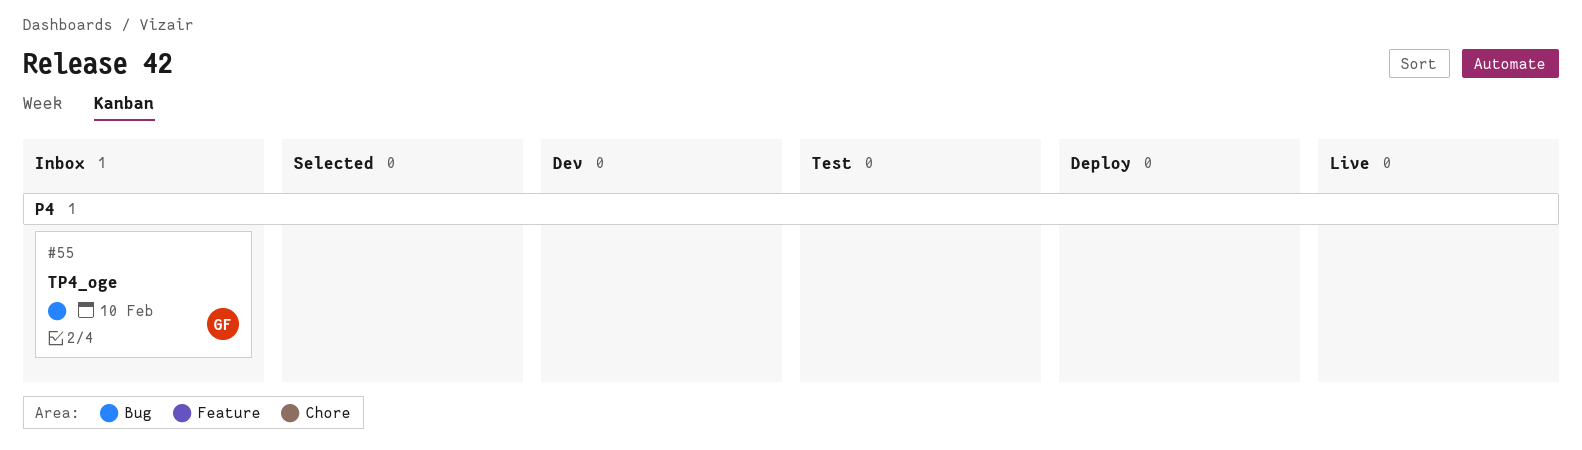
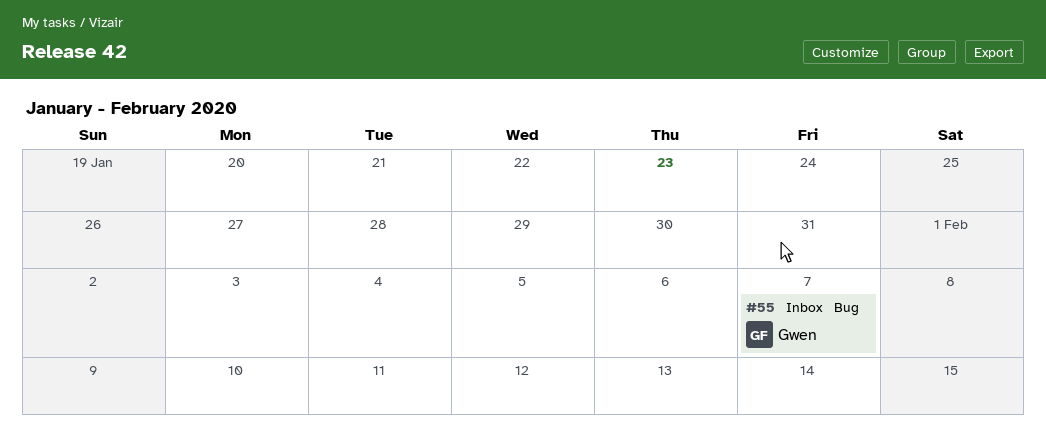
#55, due: Feb 10 -> Feb 7

